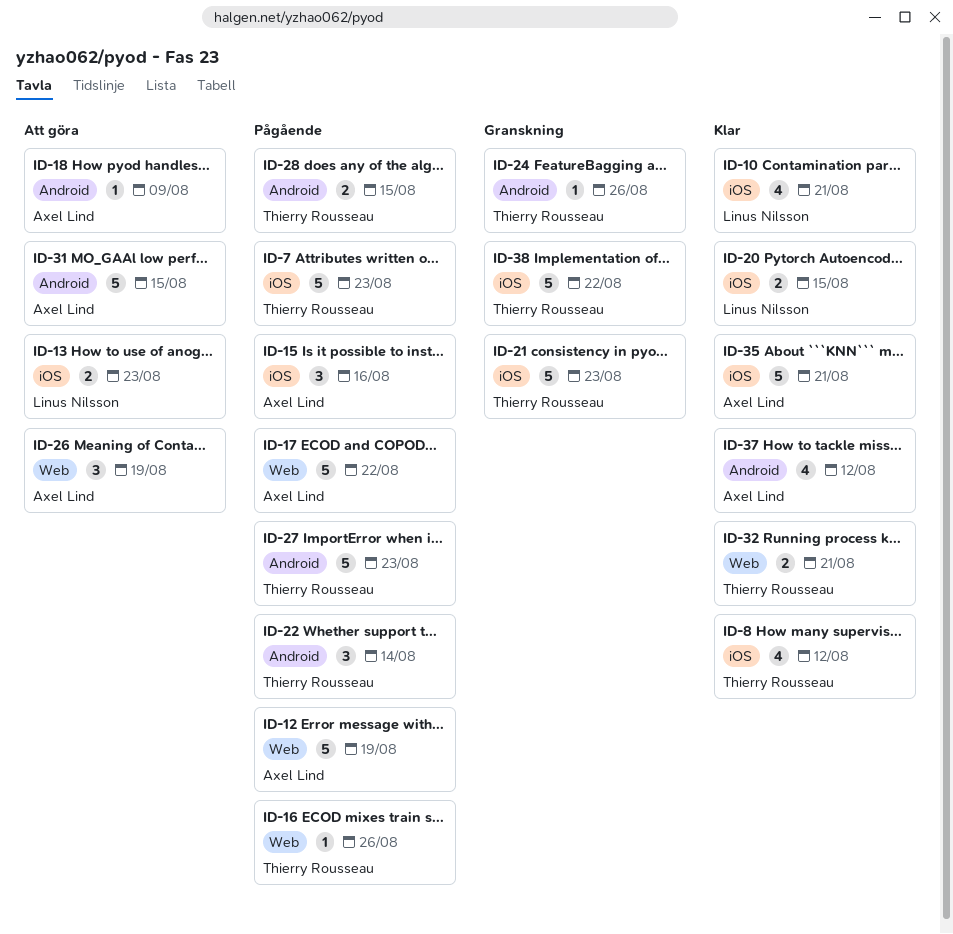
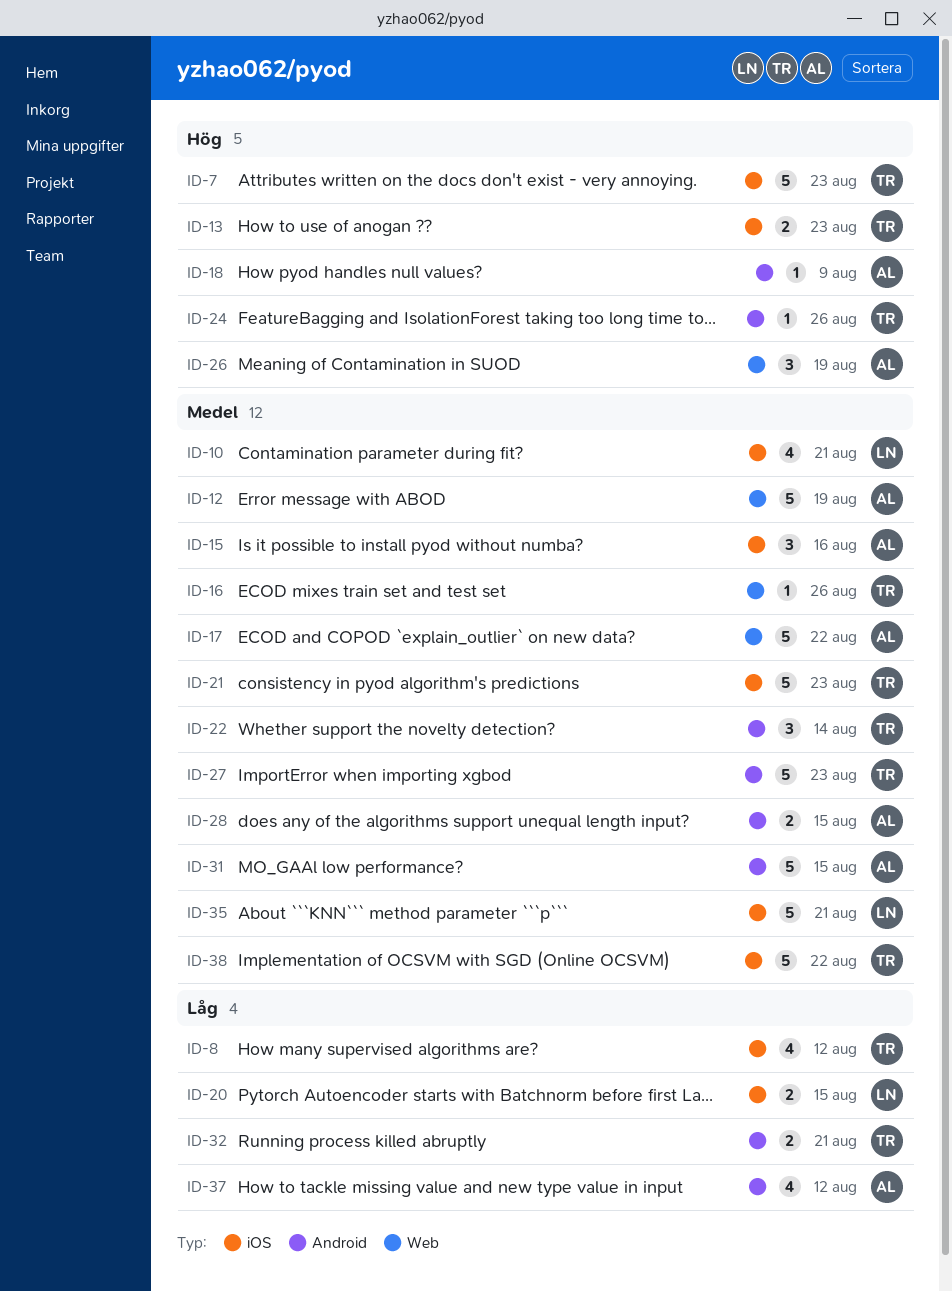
ID-13, owner: Linus Nilsson -> Thierry Rousseau
ID-28, owner: Thierry Rousseau -> Axel Lind
ID-32, label: Web -> Android
ID-35, owner: Axel Lind -> Linus Nilsson

